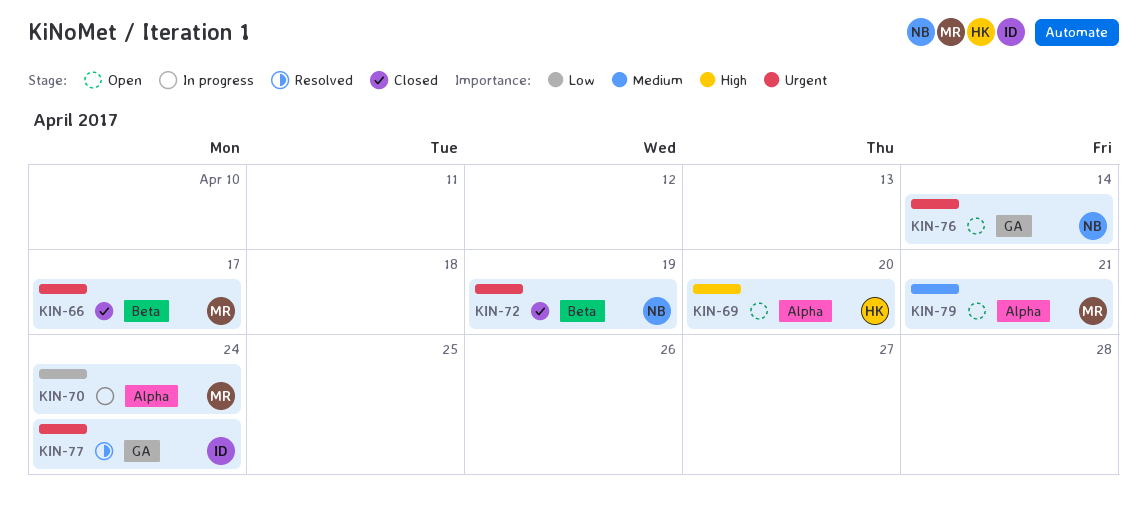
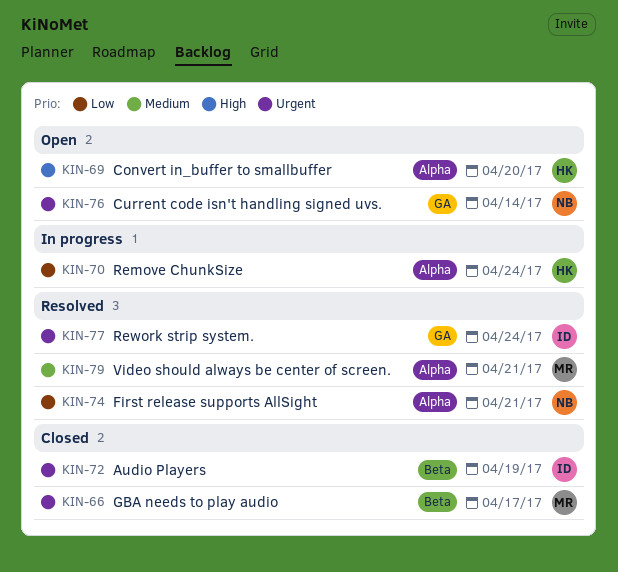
KIN-70, owner: MR -> HK
KIN-72, owner: NB -> ID
KIN-74: none -> present
KIN-79, status: Open -> Resolved

